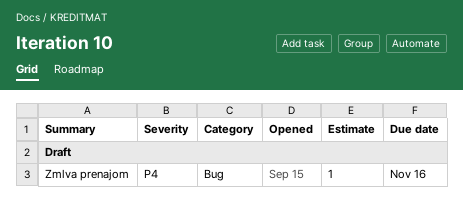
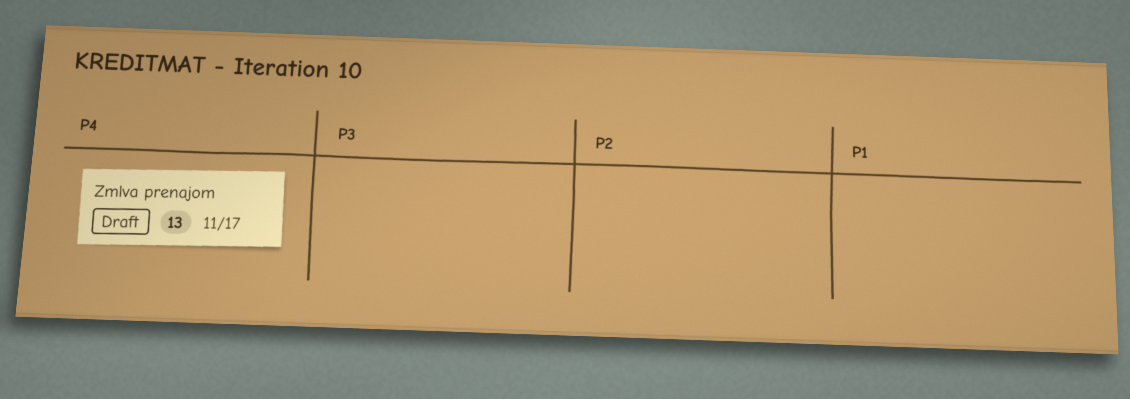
Zmlva prenajom, estimate: 1 -> 13
Zmlva prenajom, due: Nov 16 -> Nov 17

